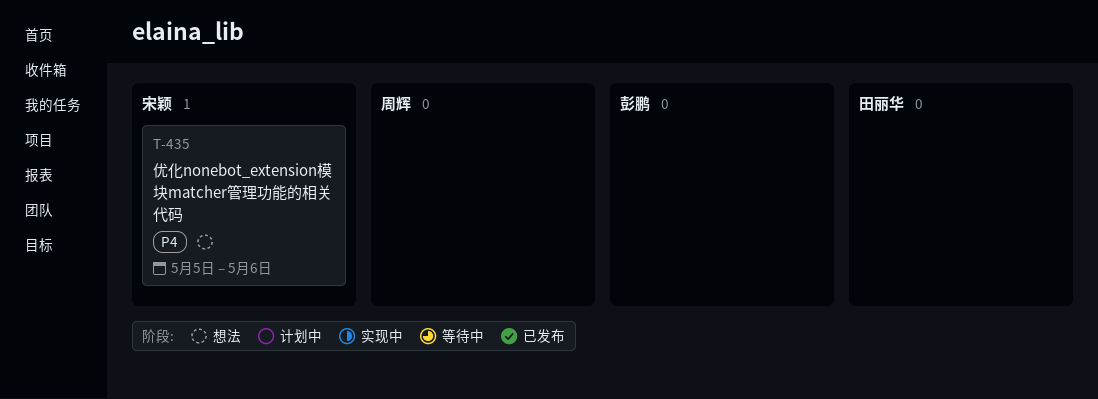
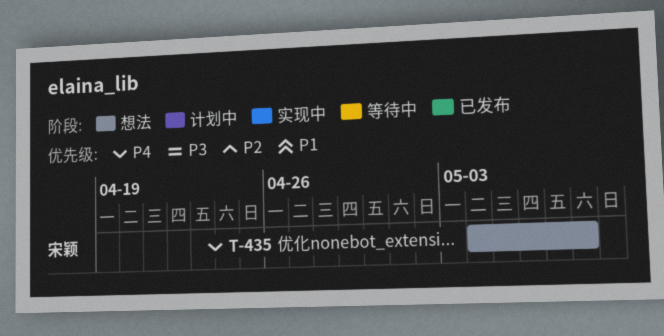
T-435, start: May 5 -> May 4
T-435, due: May 6 -> May 8

